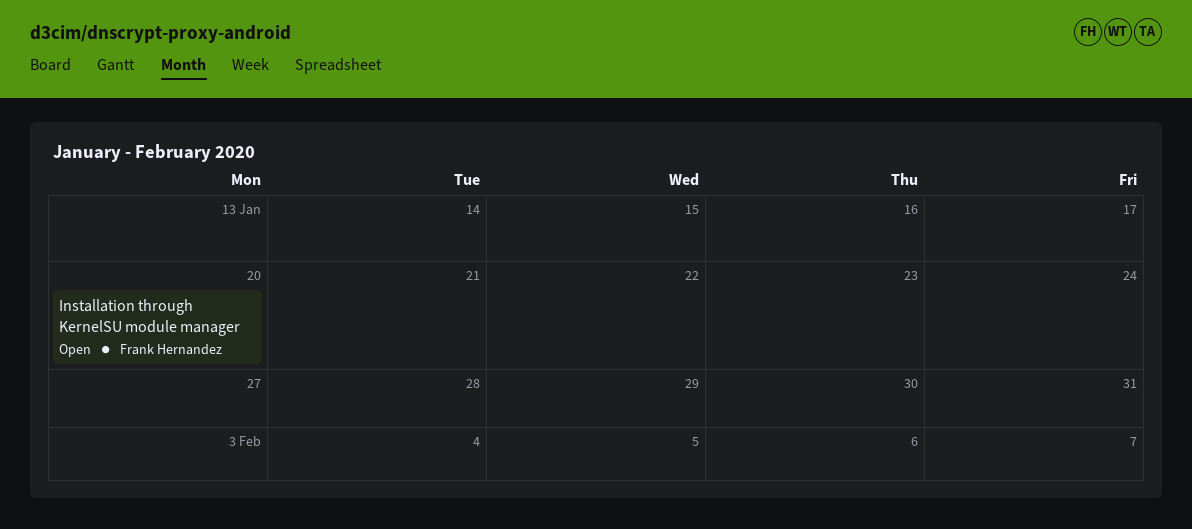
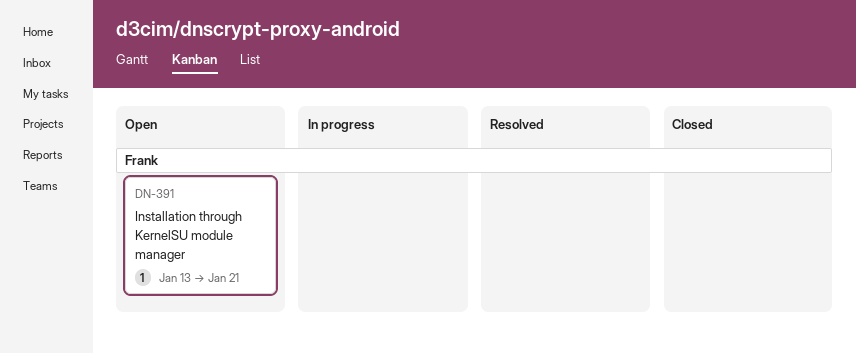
Installation through KernelSU module manager, due: Jan 20 -> Jan 21

